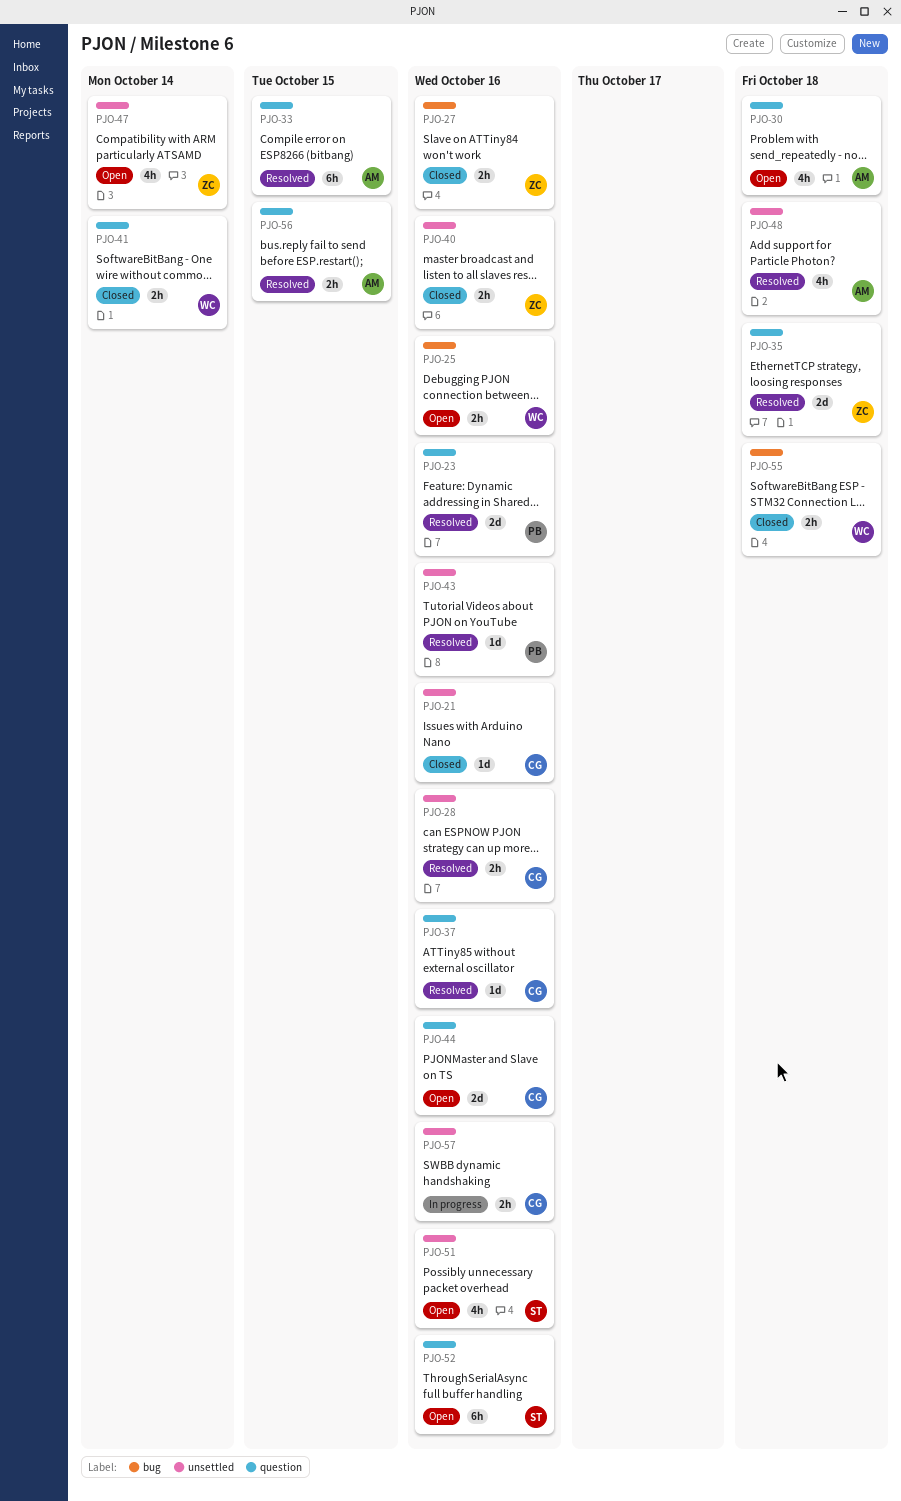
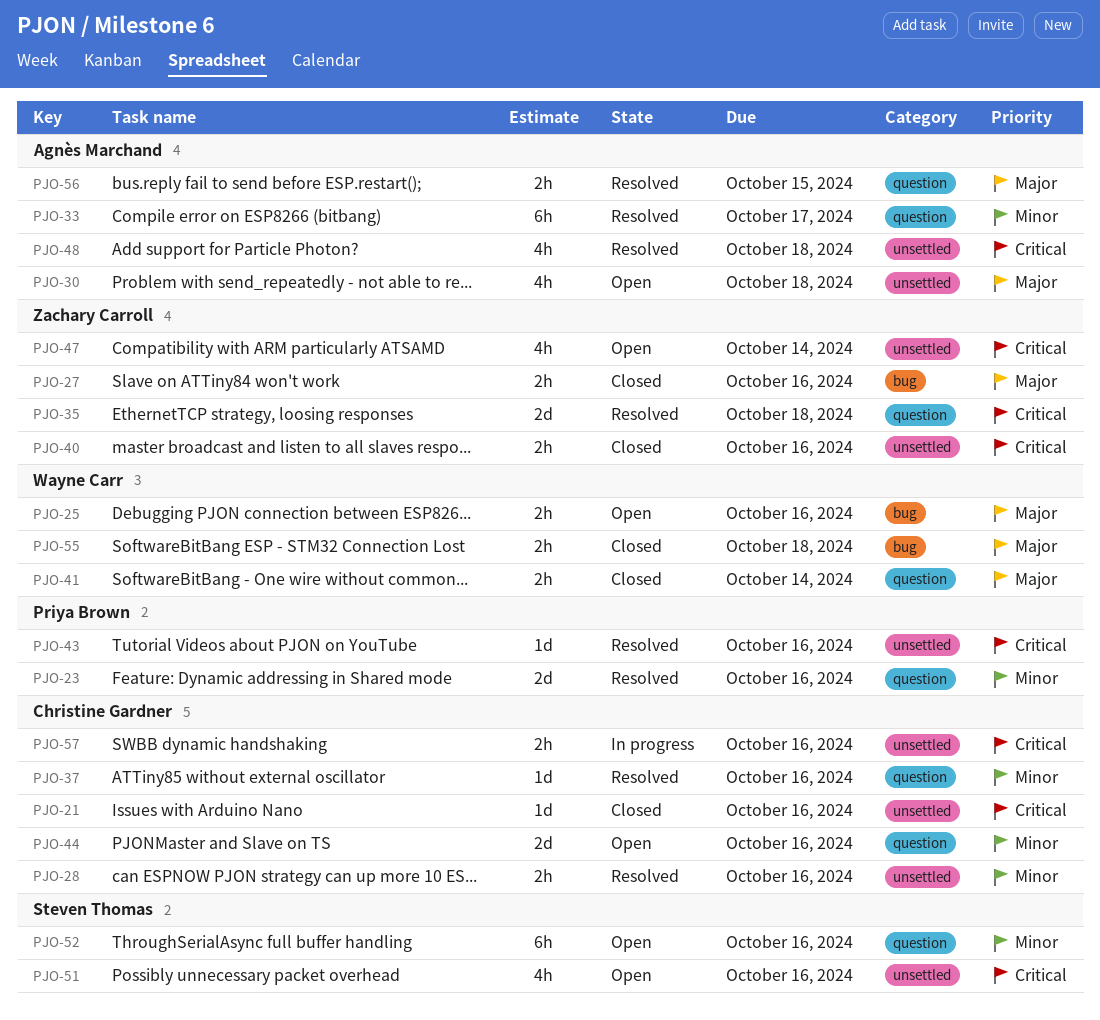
PJO-30, label: question -> unsettled
PJO-33, due: Oct 15 -> Oct 17

